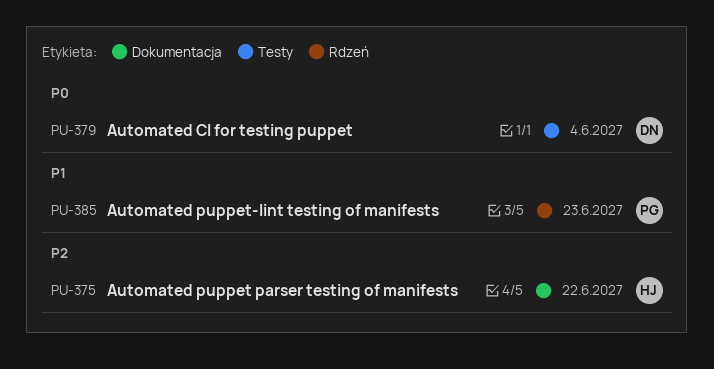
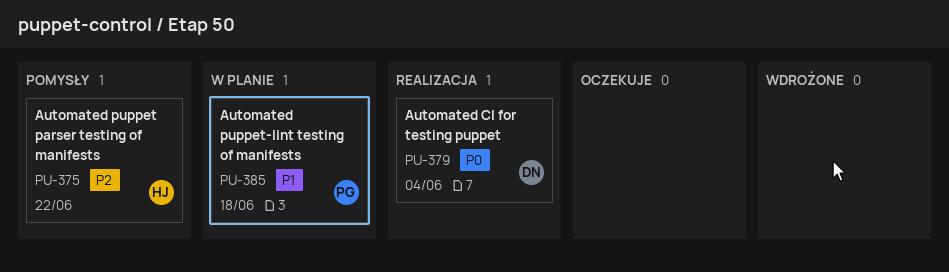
PU-385, due: Jun 23 -> Jun 18

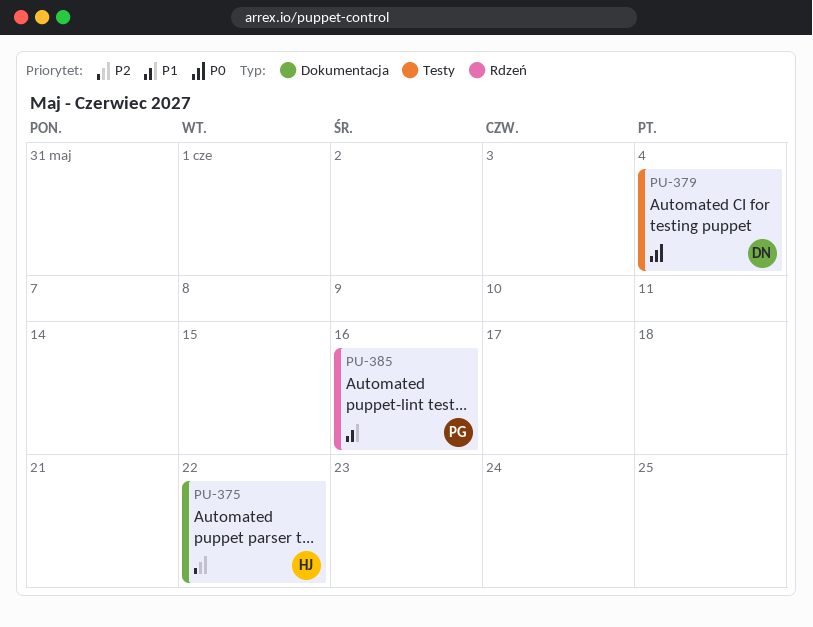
PU-385, due: Jun 18 -> Jun 16

